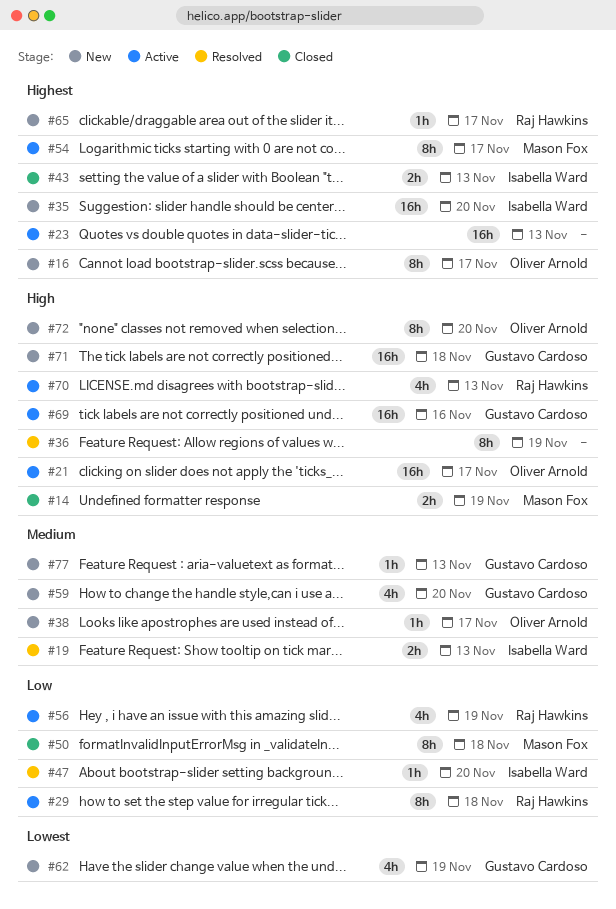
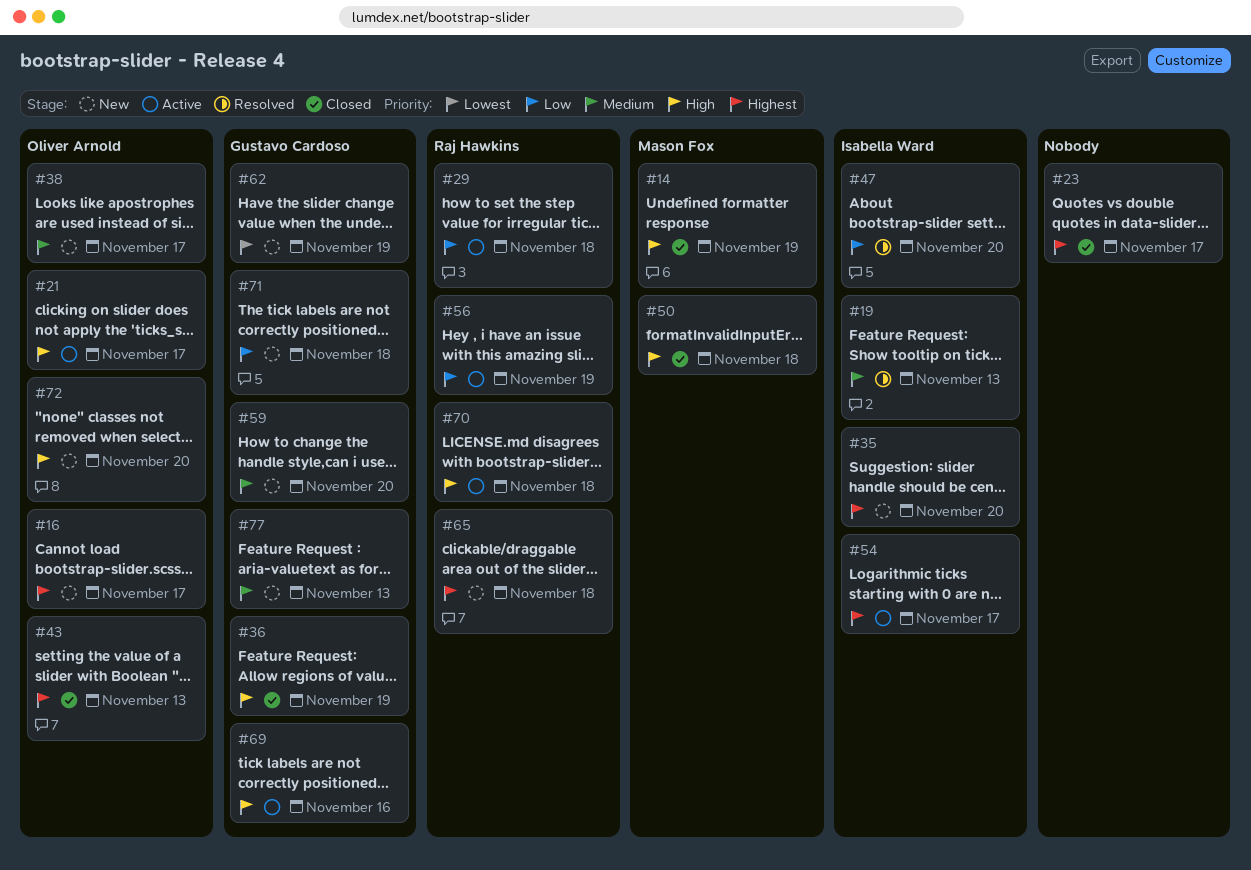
#23, status: Active -> Closed
#23, due: Nov 13 -> Nov 17
#36, status: Resolved -> Closed
#36, owner: none -> Gustavo Cardoso
#43, owner: Isabella Ward -> Oliver Arnold
#50, priority: Low -> High
#54, owner: Mason Fox -> Isabella Ward
#65, due: Nov 17 -> Nov 18
#70, due: Nov 13 -> Nov 18
#71, priority: High -> Low

